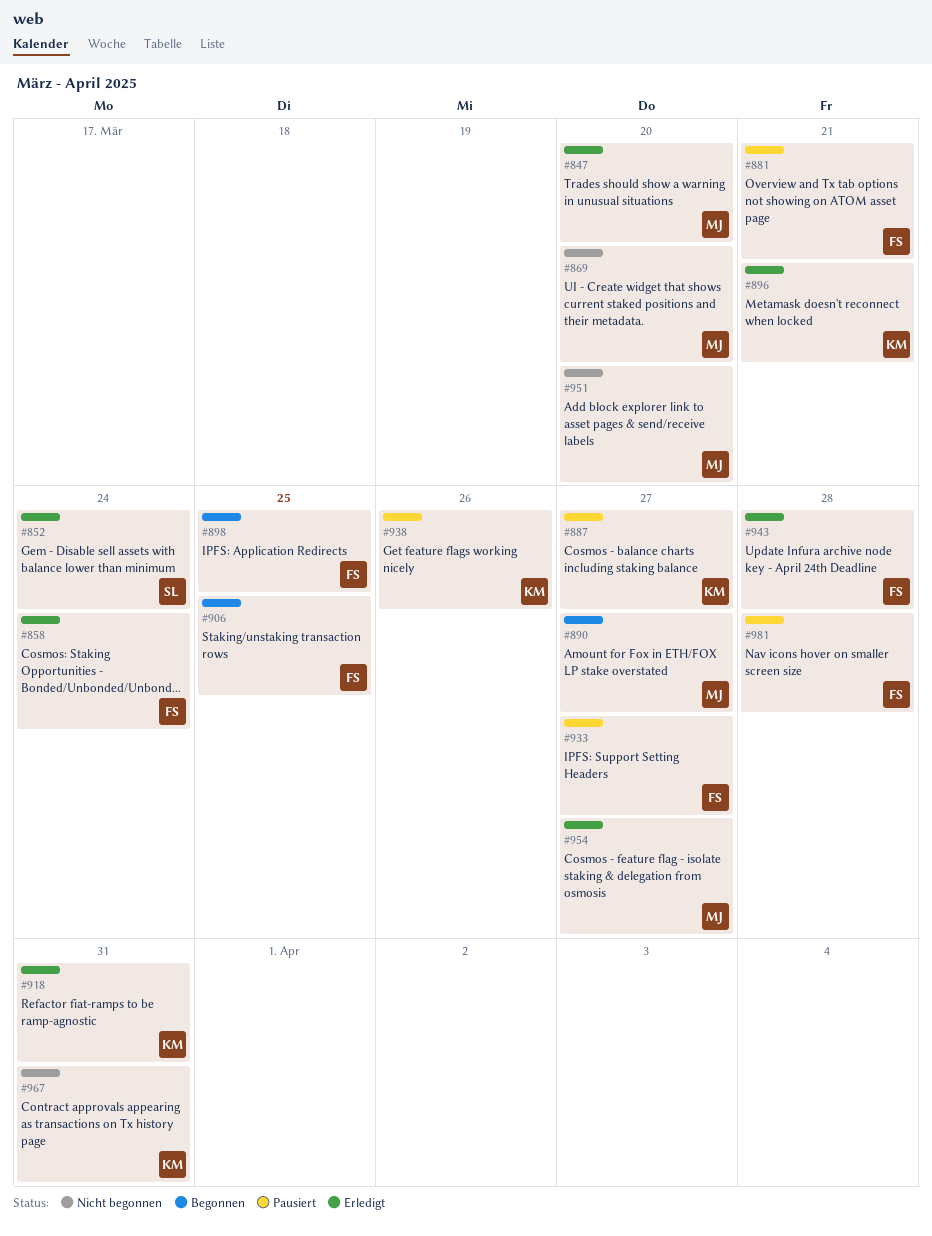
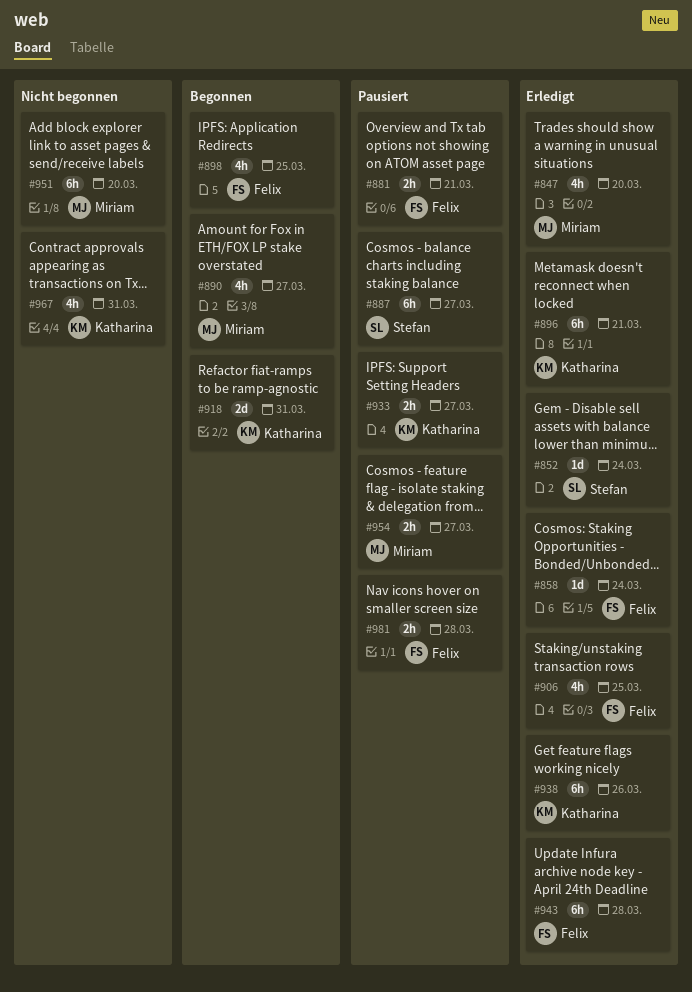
#869: present -> none
#887, owner: Katharina -> Stefan
#906, status: Begonnen -> Erledigt
#918, status: Erledigt -> Begonnen
#933, owner: Felix -> Katharina
#938, status: Pausiert -> Erledigt
#954, status: Erledigt -> Pausiert

